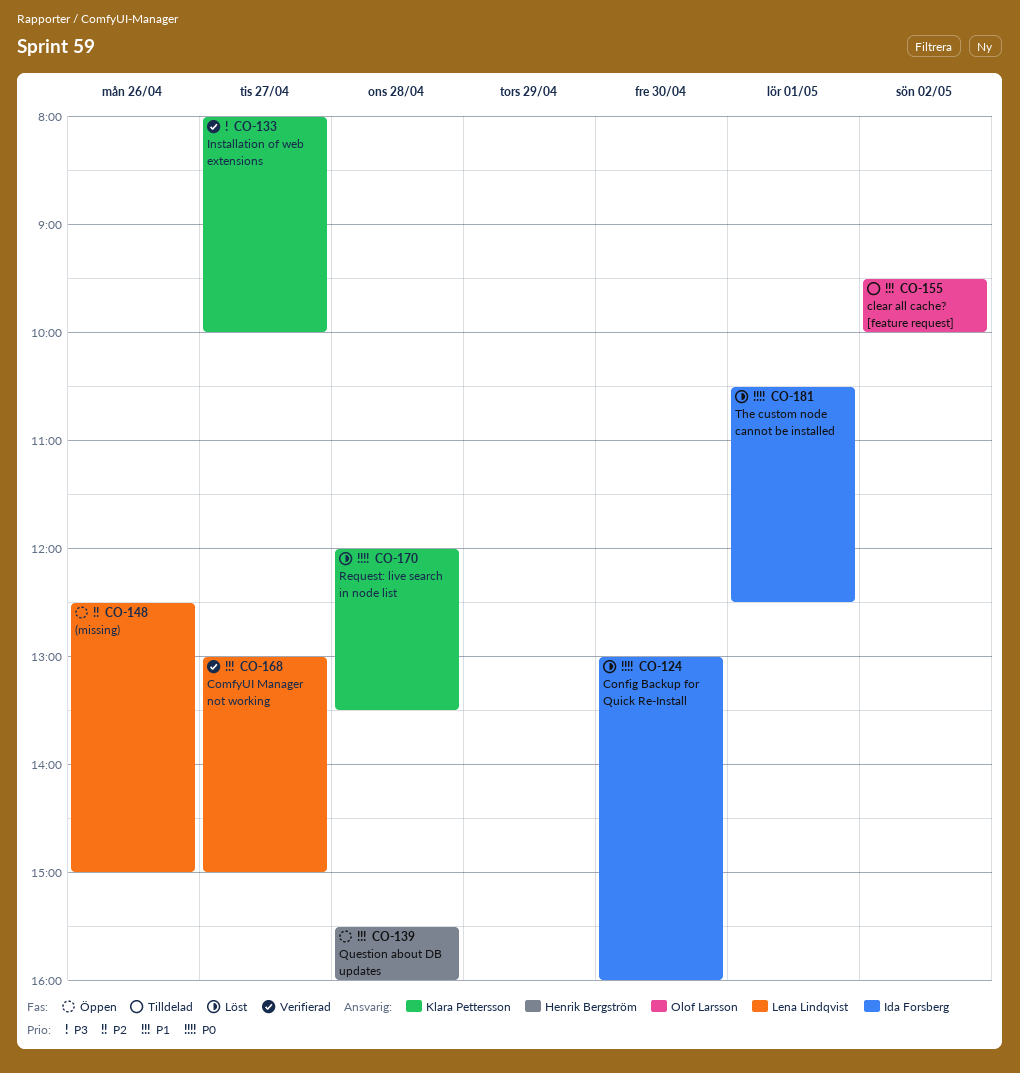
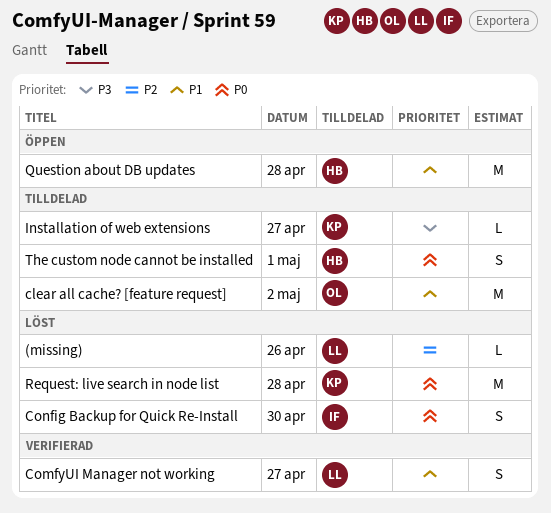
(missing), status: Öppen -> Löst
Installation of web extensions, status: Verifierad -> Tilldelad
The custom node cannot be installed, status: Löst -> Tilldelad
The custom node cannot be installed, owner: Ida Forsberg -> Henrik Bergström

